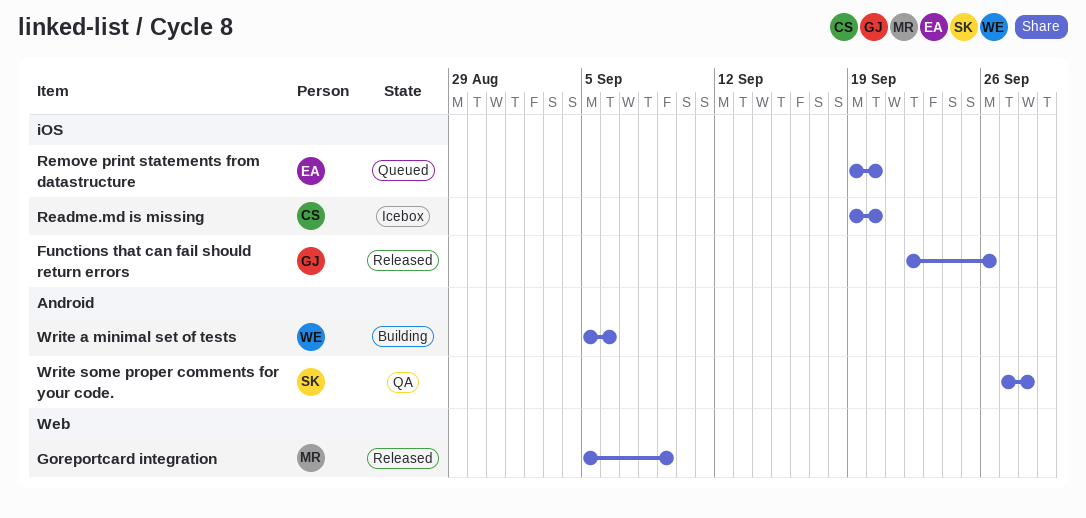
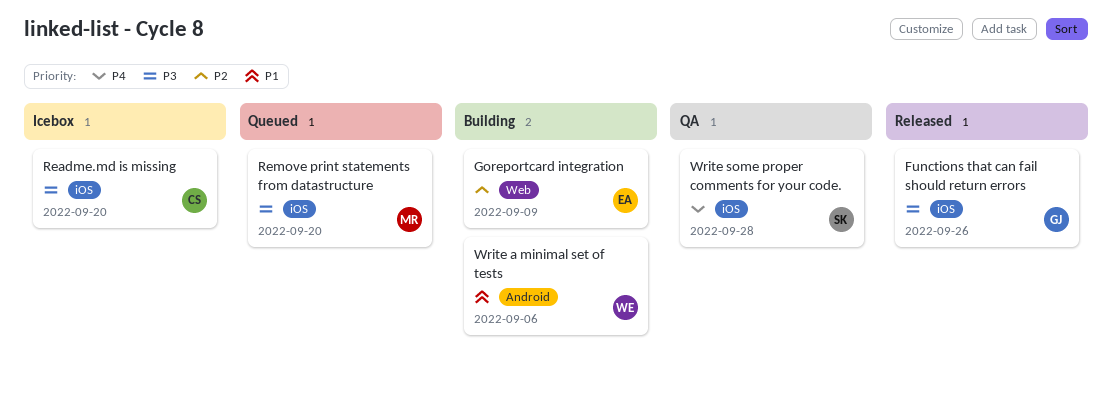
Goreportcard integration, status: Released -> Building
Goreportcard integration, owner: MR -> EA
Remove print statements from datastructure, owner: EA -> MR
Write some proper comments for your code., label: Android -> iOS

